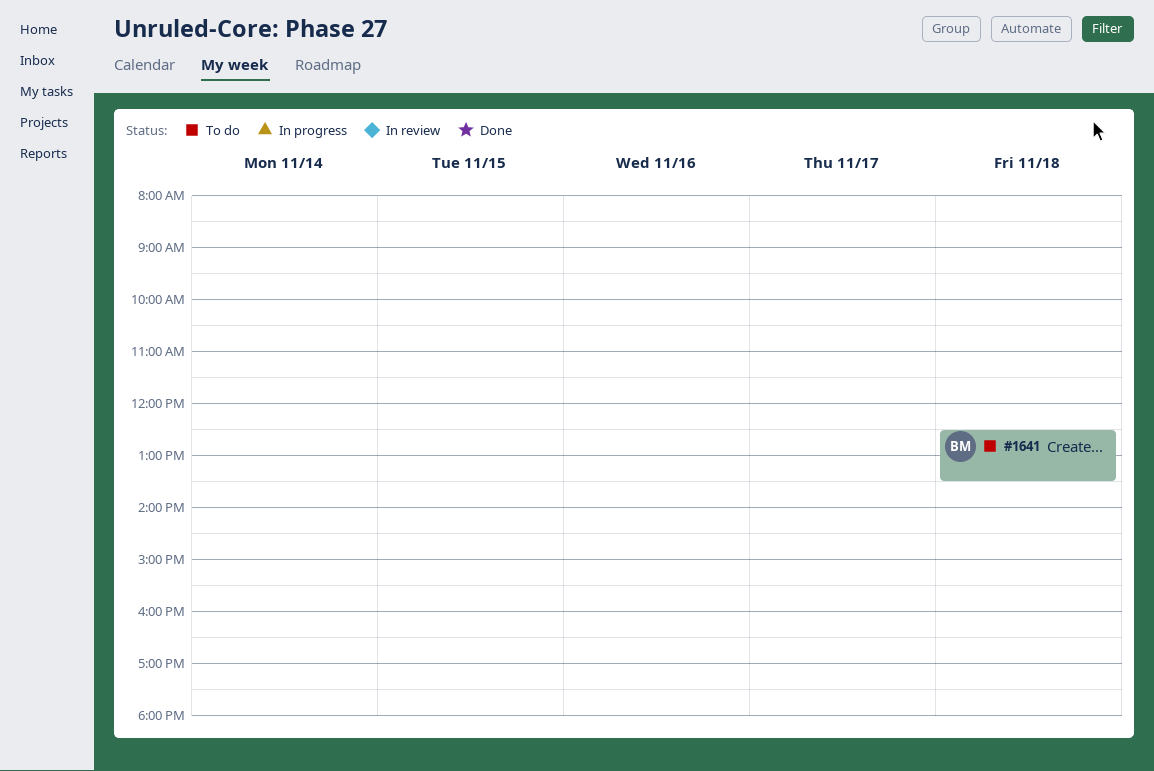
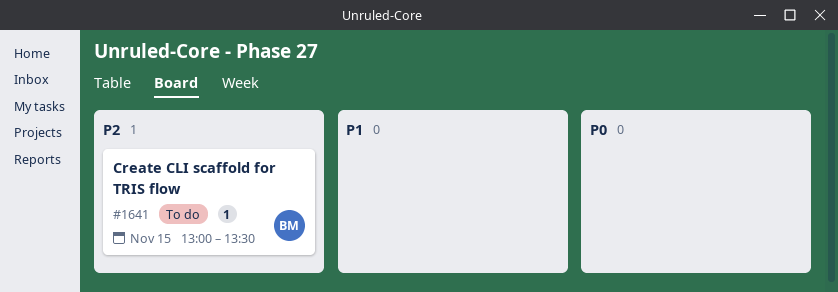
#1641, day: Nov 18 -> Nov 15
#1641, begins: 12:30 -> 13:00

